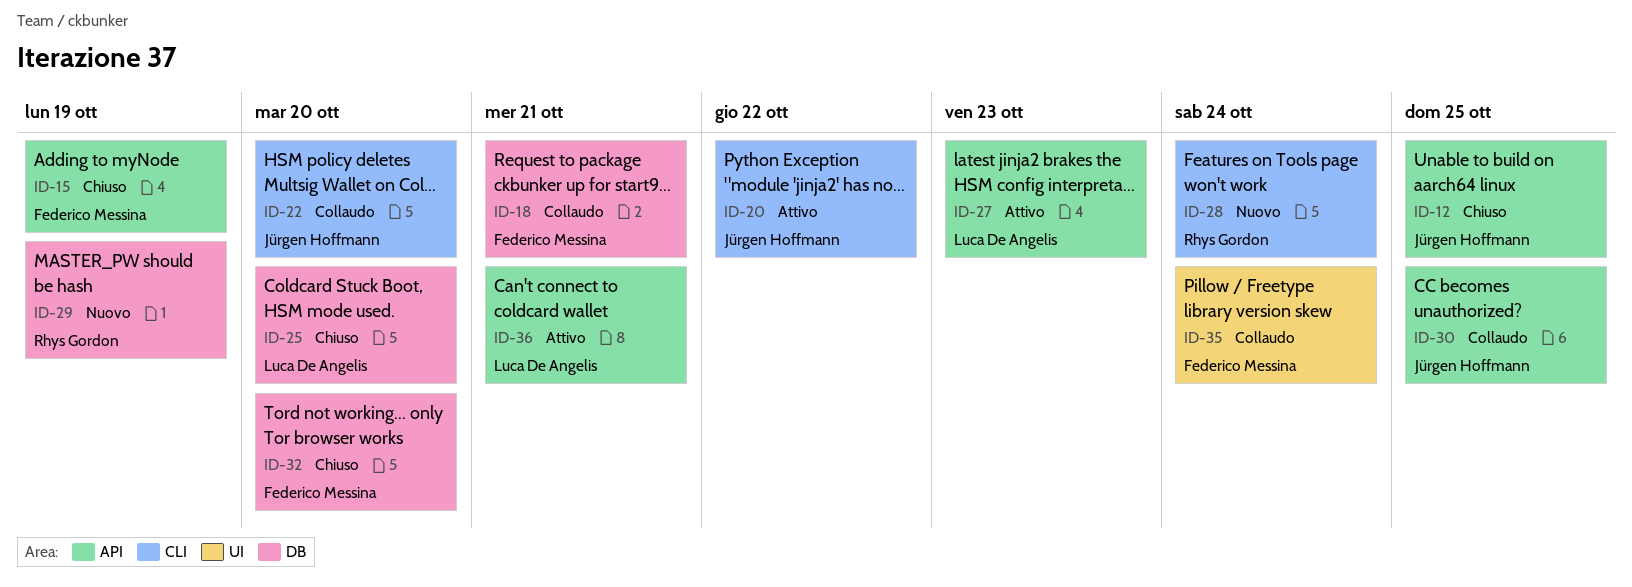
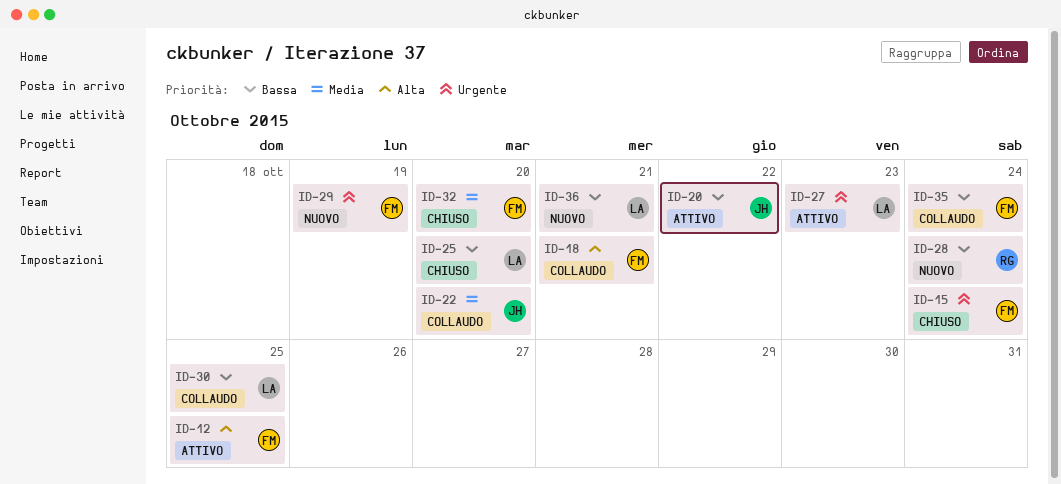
ID-12, status: Chiuso -> Attivo
ID-12, owner: Jürgen Hoffmann -> Federico Messina
ID-15, due: Oct 19 -> Oct 24
ID-29, owner: Rhys Gordon -> Federico Messina
ID-30, owner: Jürgen Hoffmann -> Luca De Angelis
ID-36, status: Attivo -> Nuovo

